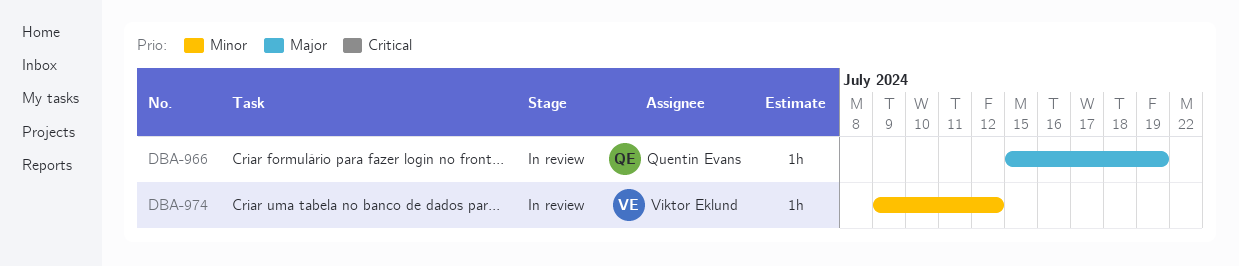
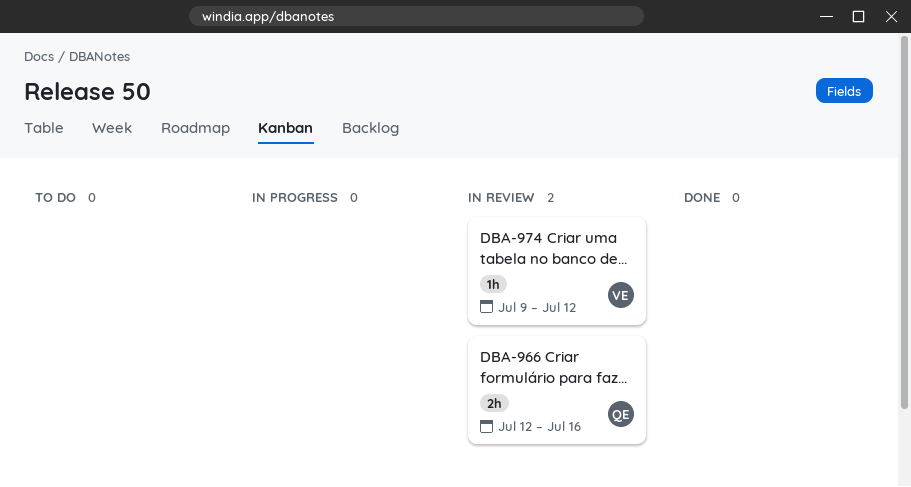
DBA-966, estimate: 1h -> 2h
DBA-966, start: Jul 15 -> Jul 12
DBA-966, due: Jul 19 -> Jul 16

